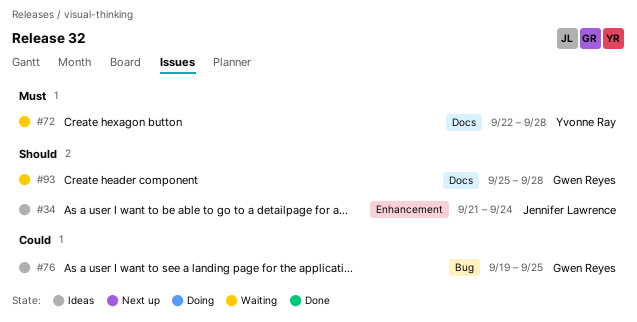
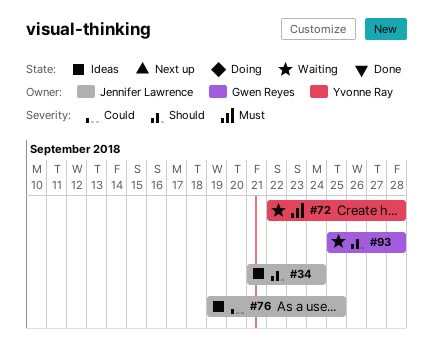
#76, owner: Gwen Reyes -> Jennifer Lawrence

